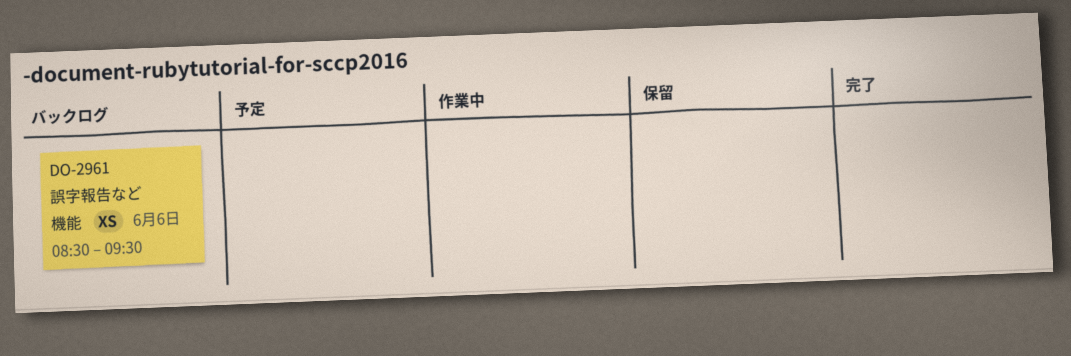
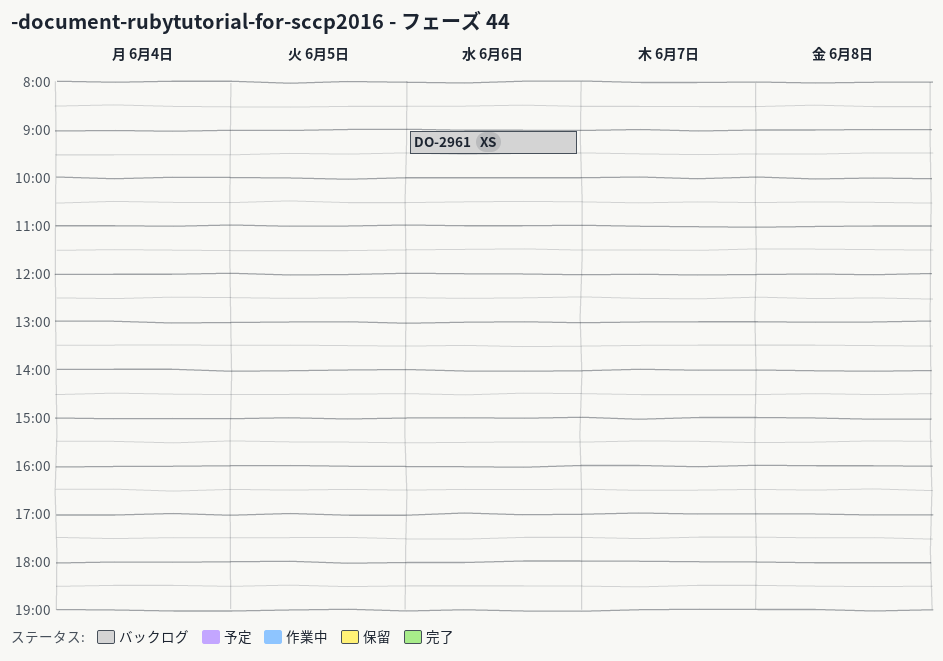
DO-2961, begins: 08:30 -> 09:00

